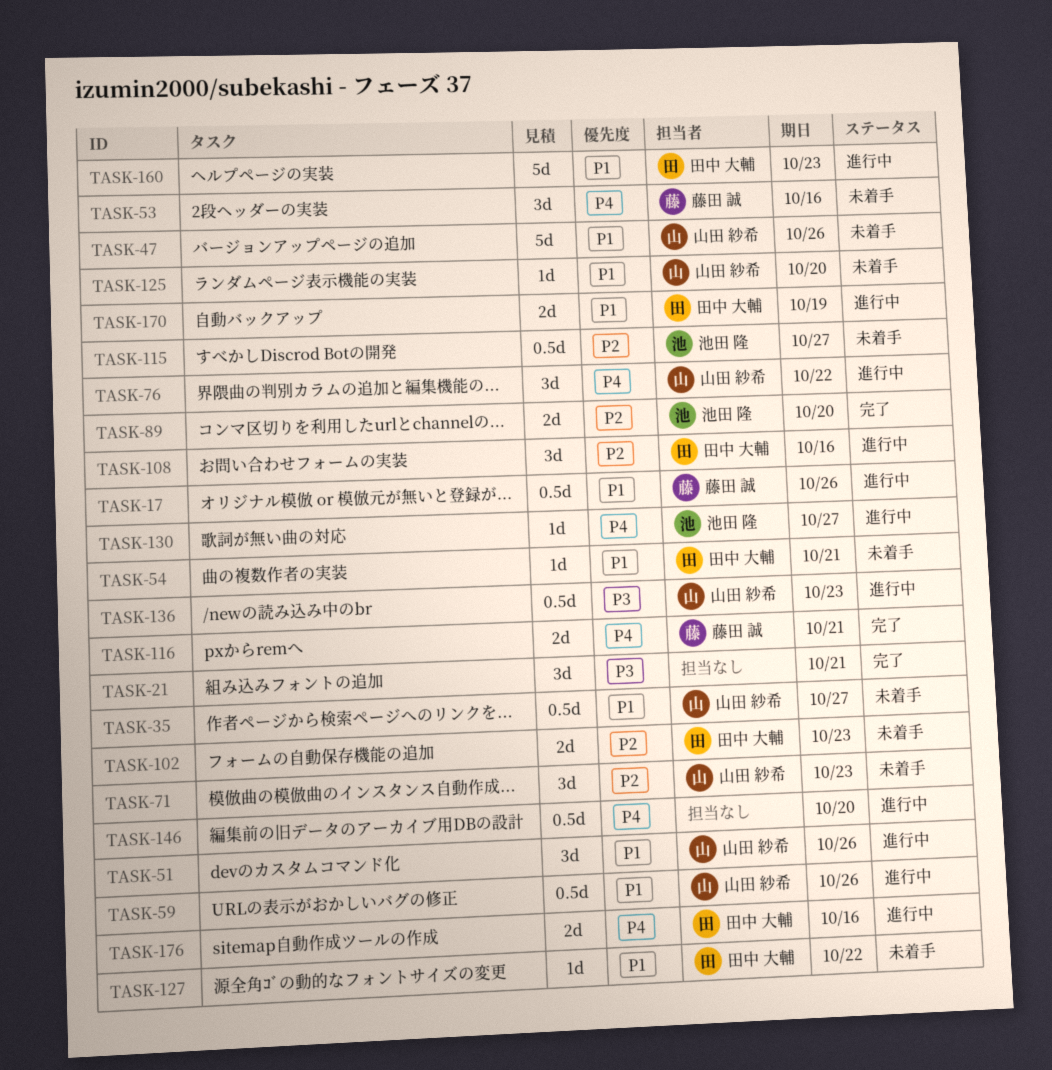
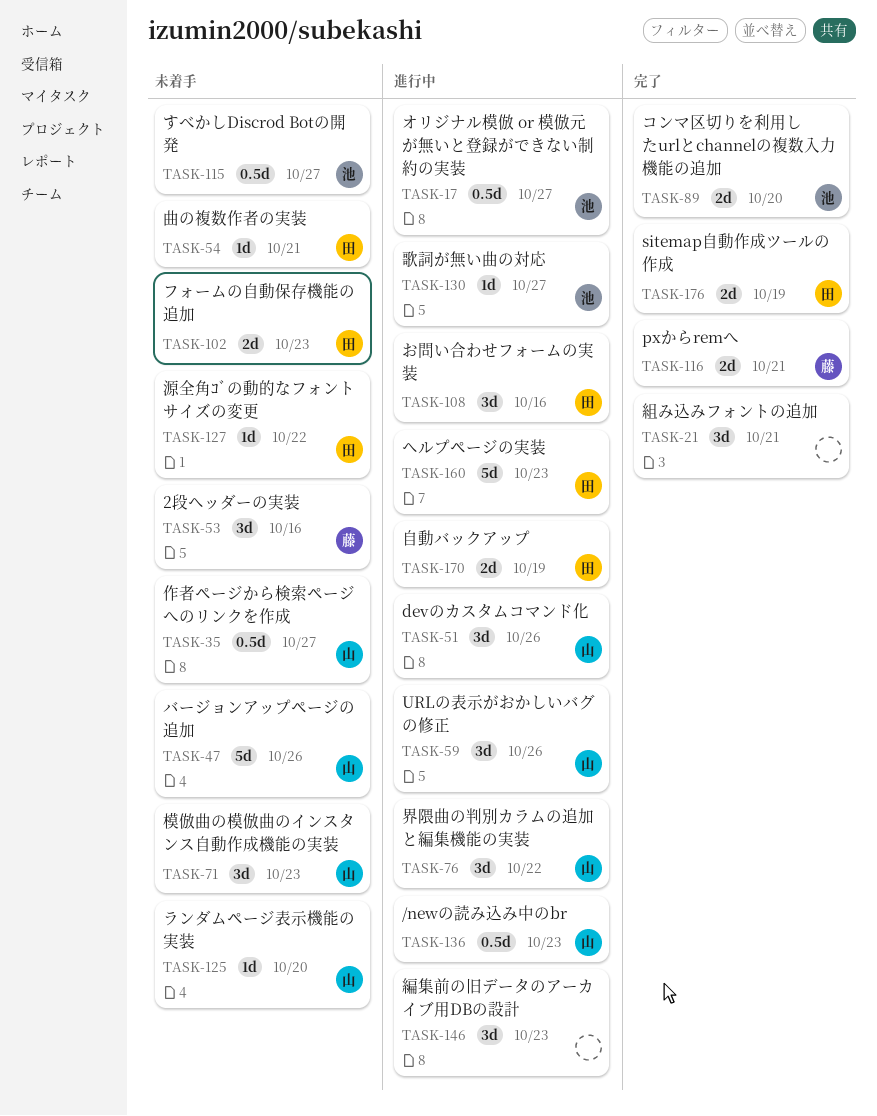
TASK-17, owner: 藤田 誠 -> 池田 隆
TASK-17, due: Oct 26 -> Oct 27
TASK-59, estimate: 0.5d -> 3d
TASK-146, estimate: 0.5d -> 3d
TASK-146, due: Oct 20 -> Oct 23
TASK-176, status: 進行中 -> 完了
TASK-176, due: Oct 16 -> Oct 19

